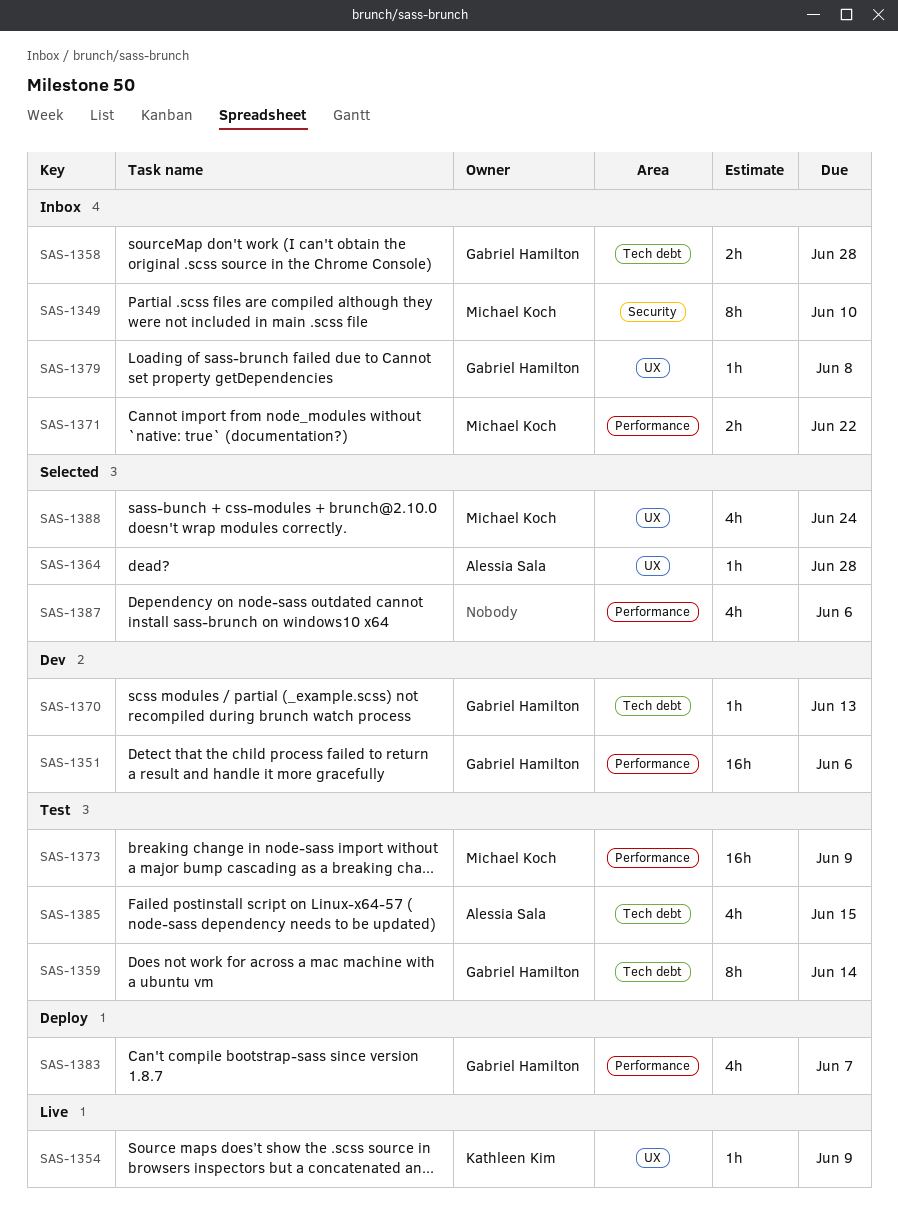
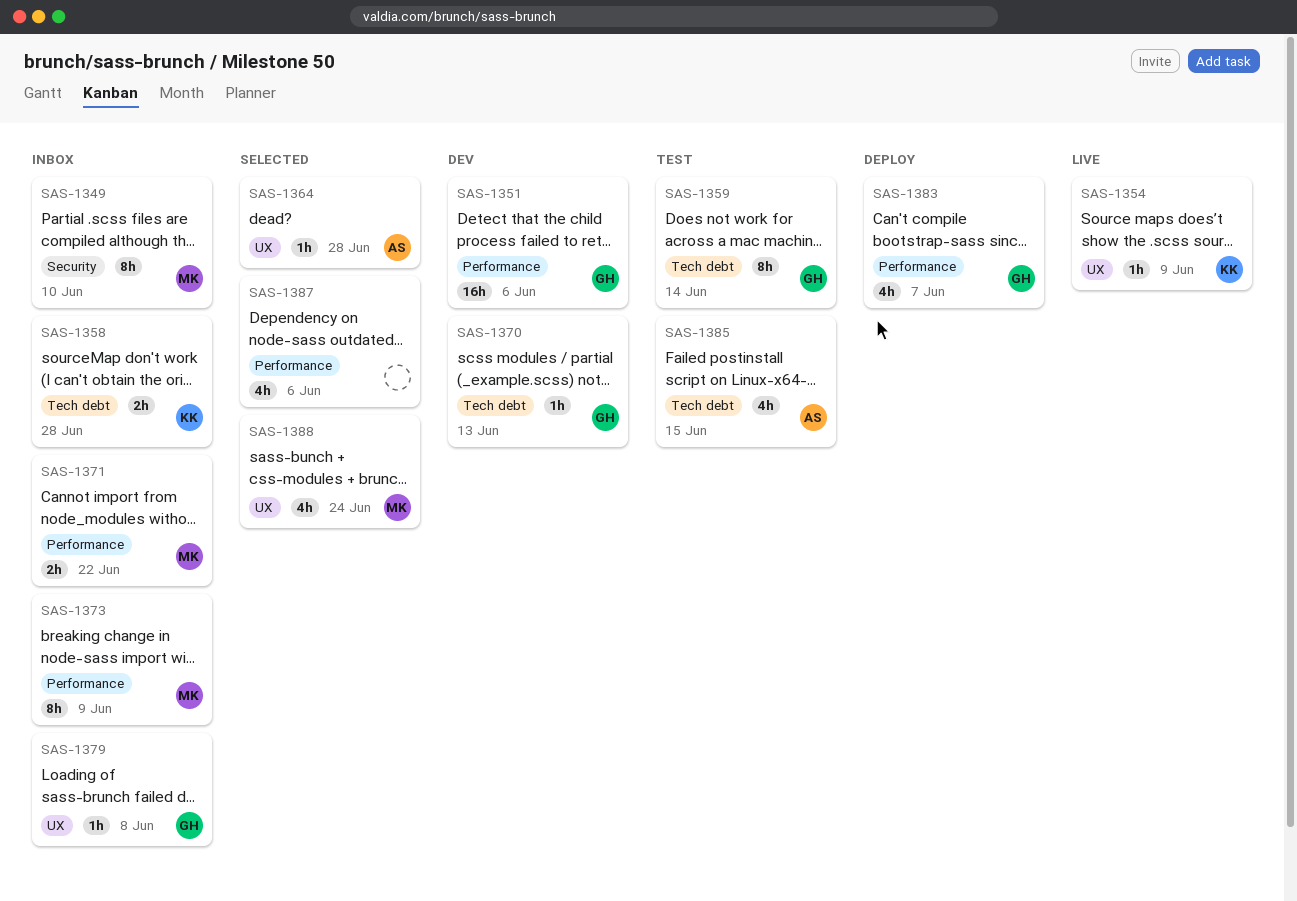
SAS-1358, owner: Gabriel Hamilton -> Kathleen Kim
SAS-1373, status: Test -> Inbox
SAS-1373, estimate: 16h -> 8h

